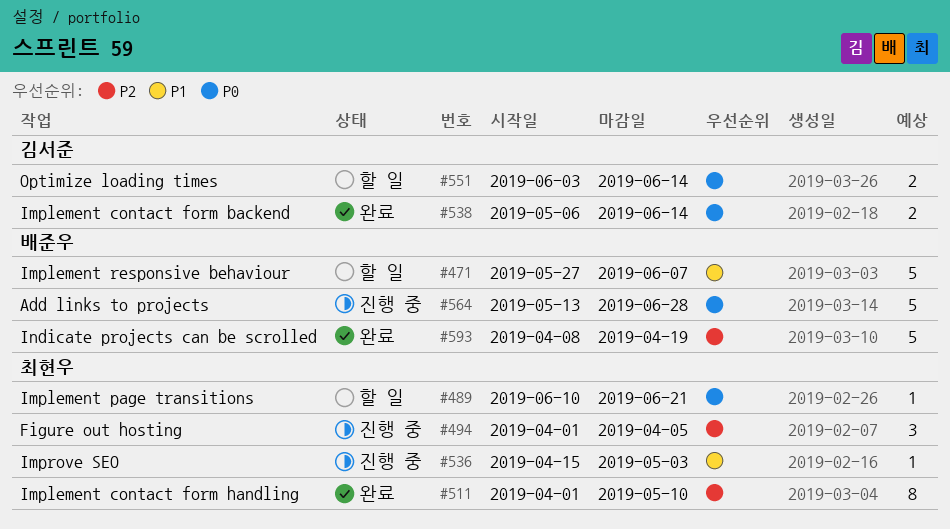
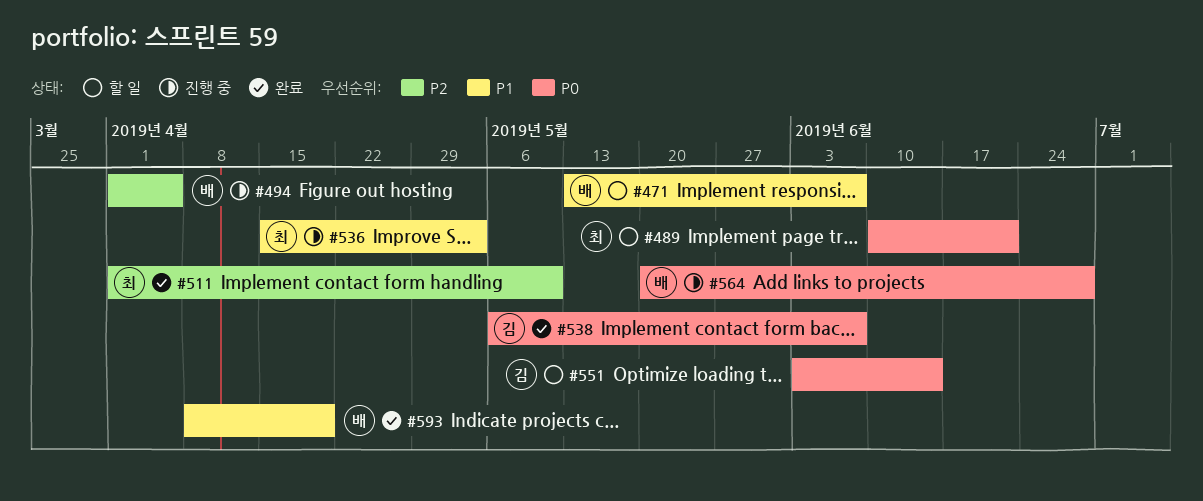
#471, start: May 27 -> May 13
#494, owner: 최현우 -> 배준우
#538, due: Jun 14 -> Jun 7
#564, start: May 13 -> May 20
#593, priority: P2 -> P1

